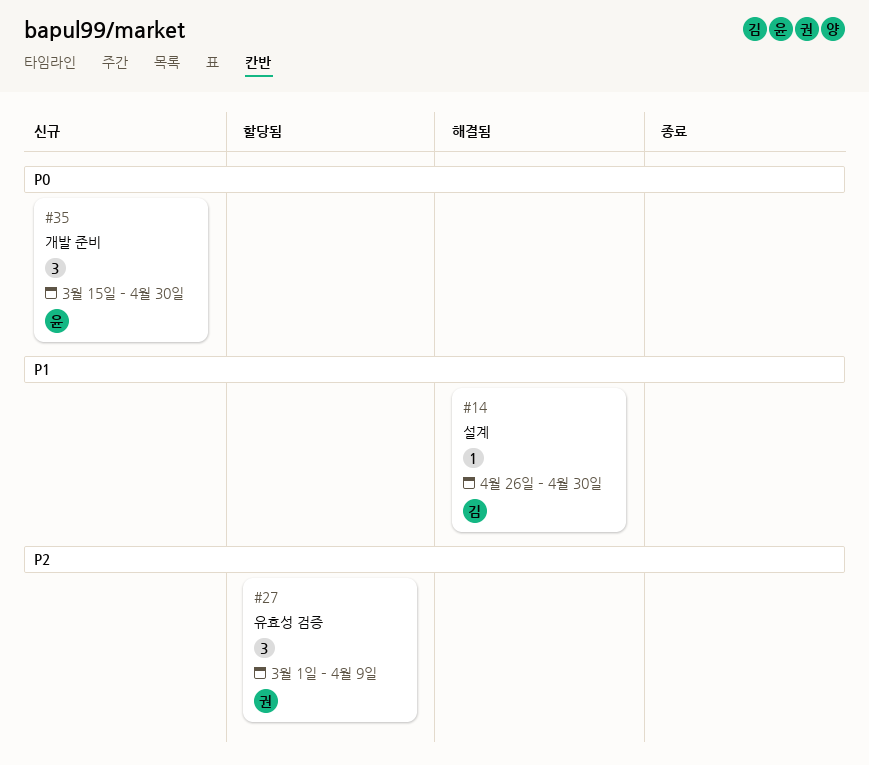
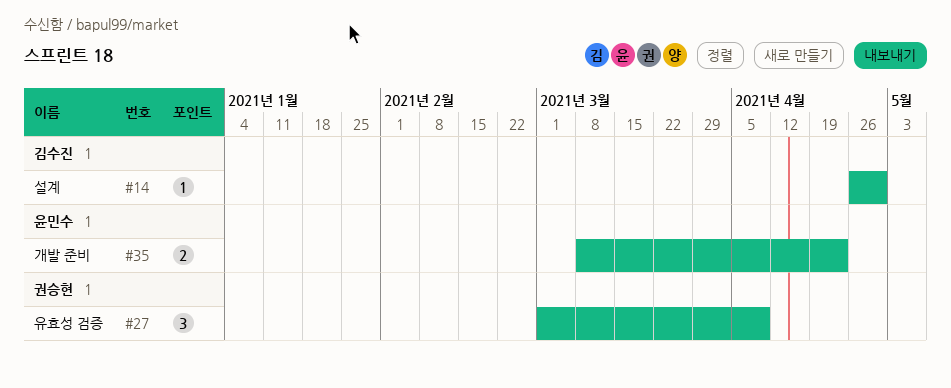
#35, estimate: 3 -> 2
#35, start: Mar 15 -> Mar 8
#35, due: Apr 30 -> Apr 23

